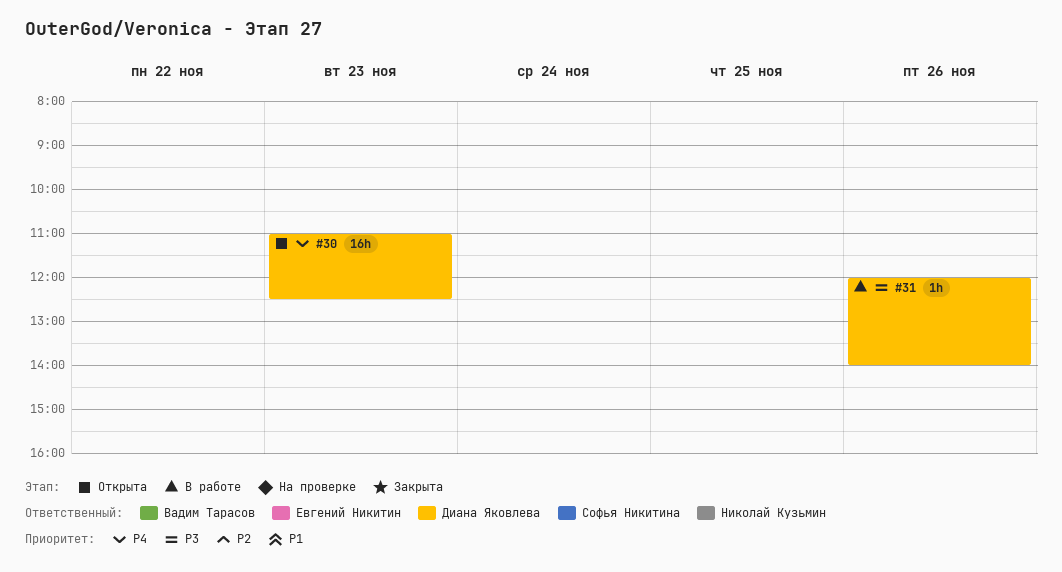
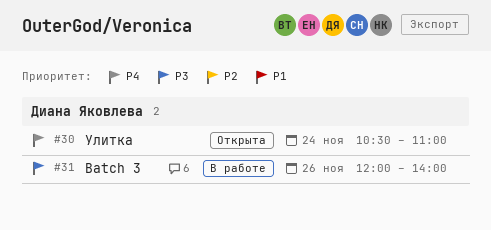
#30, day: Nov 23 -> Nov 24
#30, begins: 11:00 -> 10:30
#30, ends: 12:30 -> 11:00

